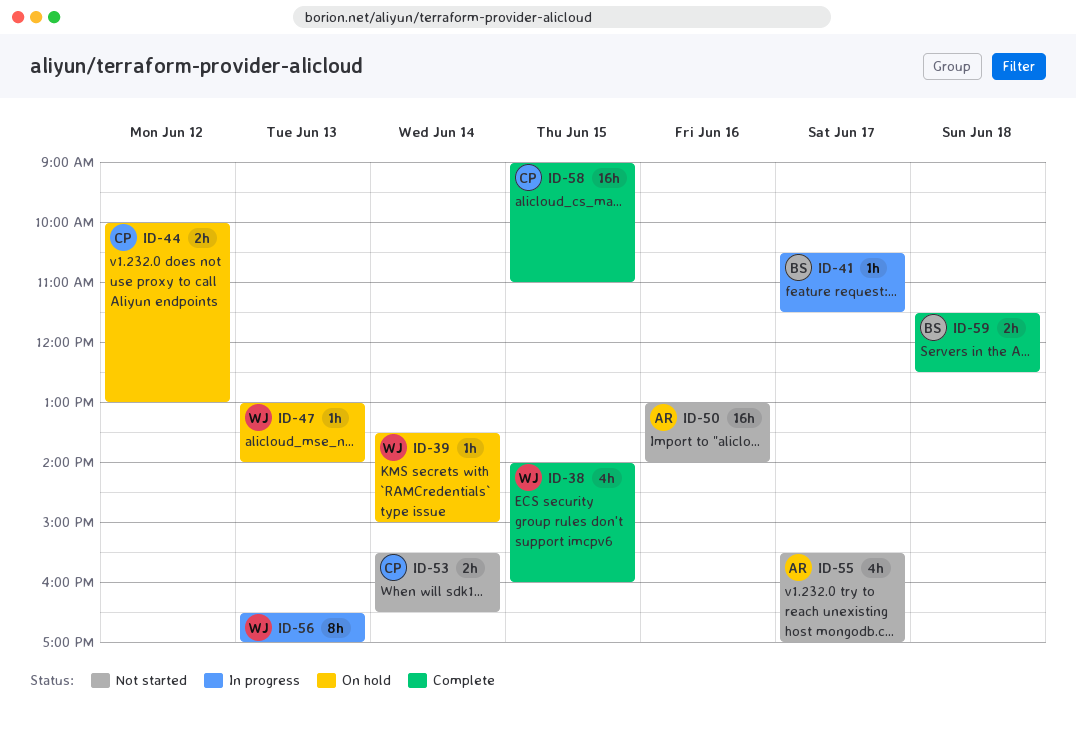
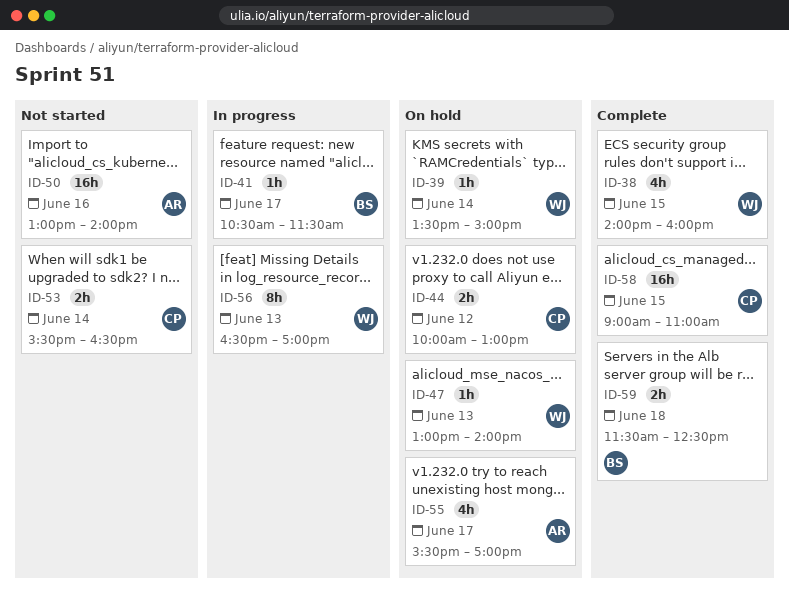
ID-55, status: Not started -> On hold

